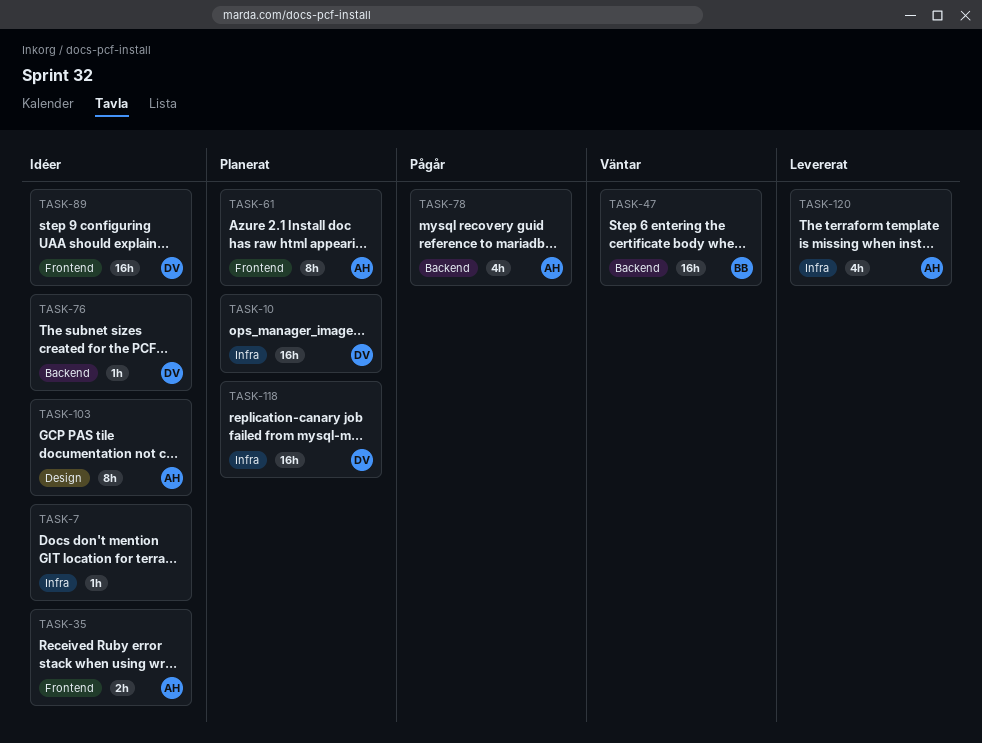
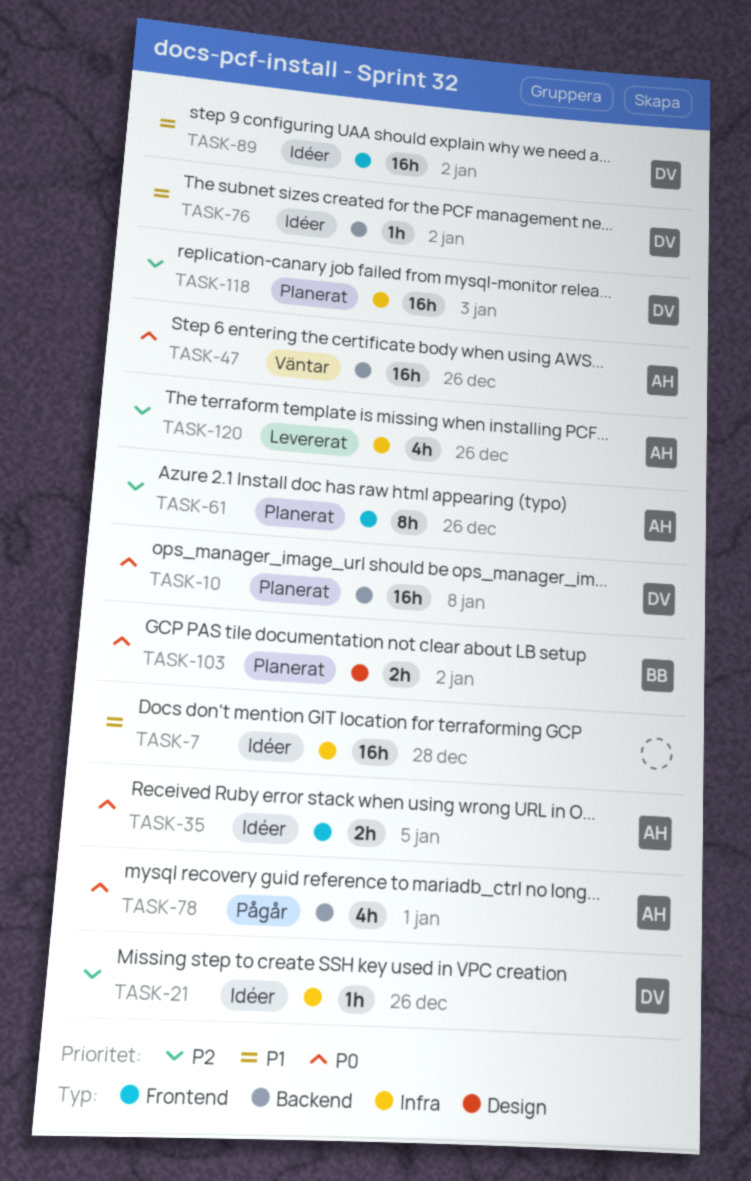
TASK-7, estimate: 1h -> 16h
TASK-10, label: Infra -> Backend
TASK-21: none -> present
TASK-47, owner: BB -> AH
TASK-103, status: Idéer -> Planerat
TASK-103, owner: AH -> BB
TASK-103, estimate: 8h -> 2h

